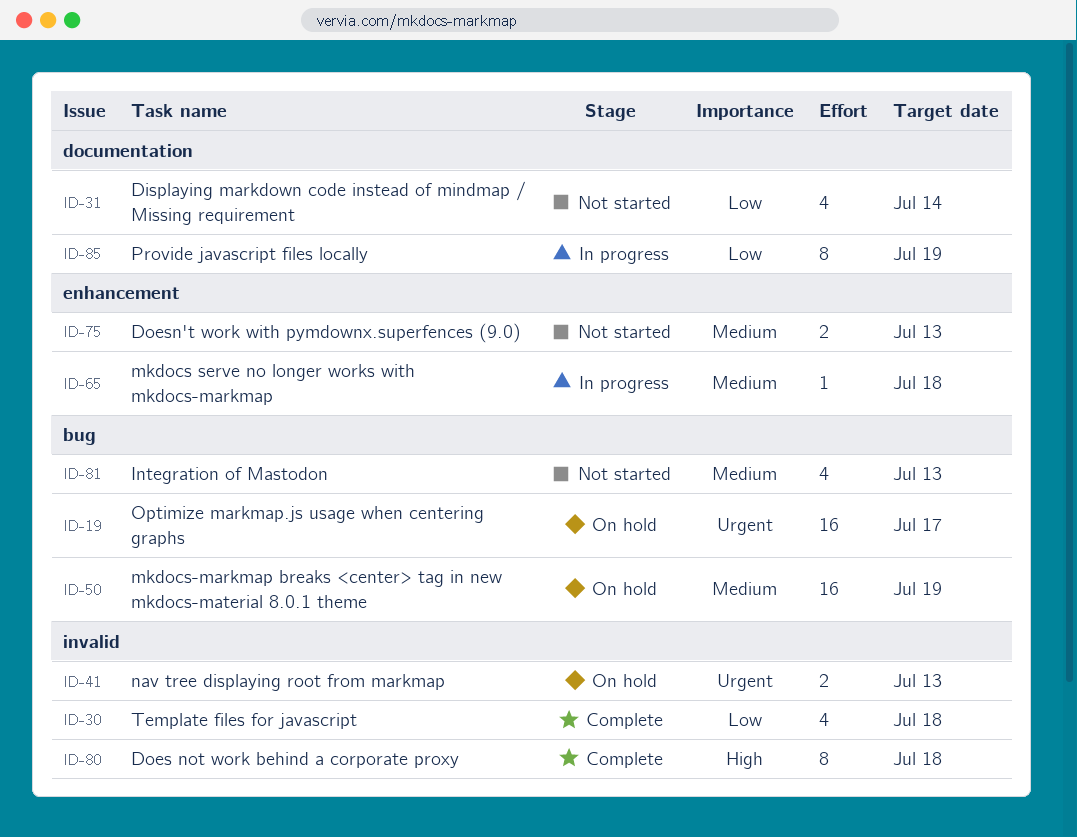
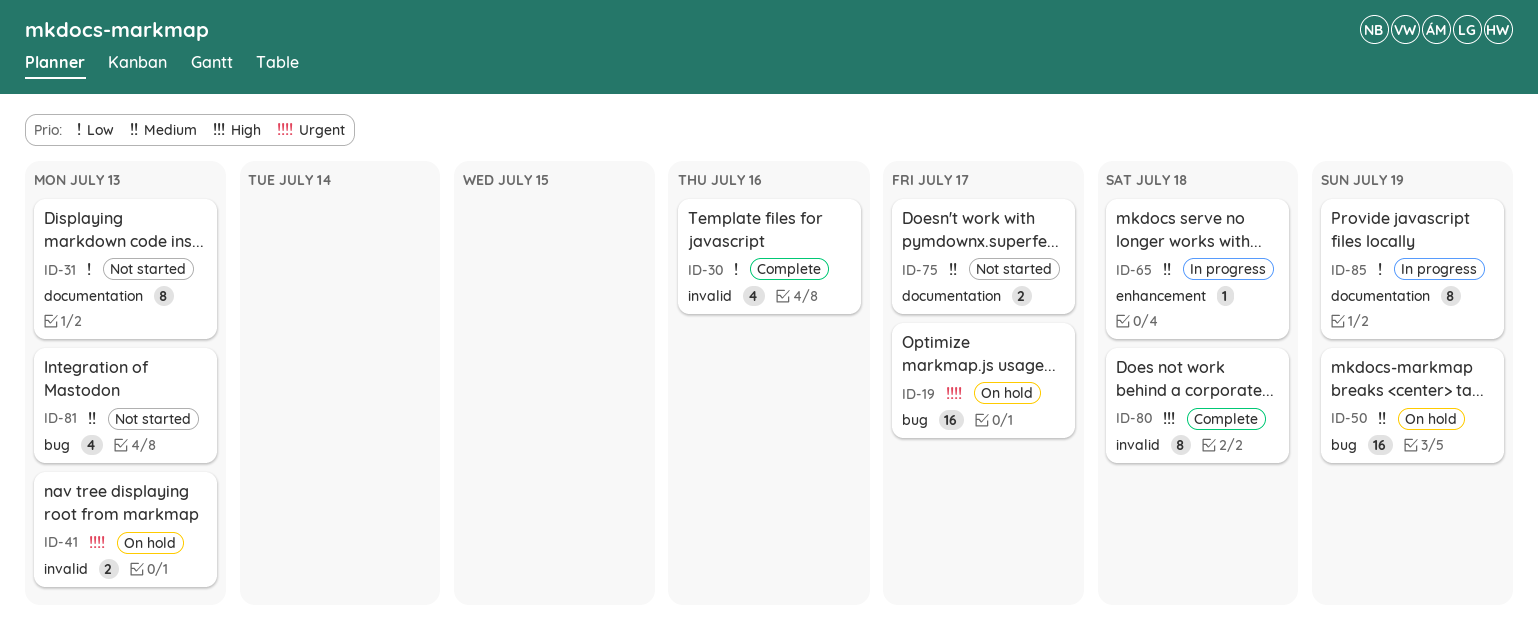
ID-30, due: Jul 18 -> Jul 16
ID-31, estimate: 4 -> 8
ID-31, due: Jul 14 -> Jul 13
ID-75, label: enhancement -> documentation
ID-75, due: Jul 13 -> Jul 17

